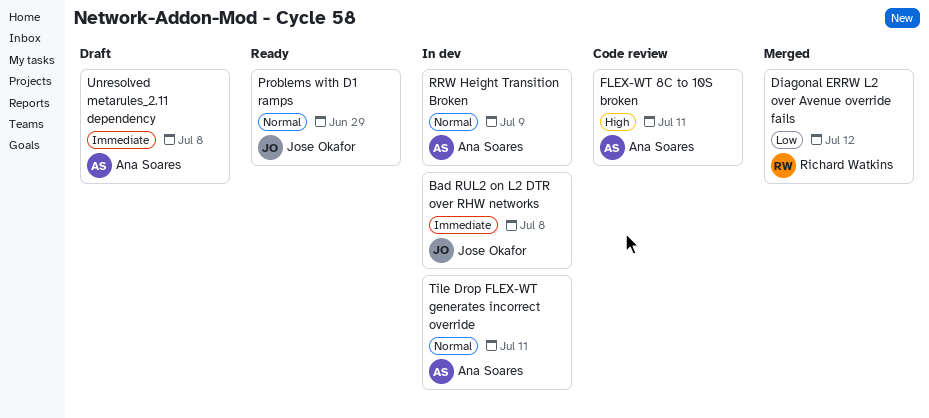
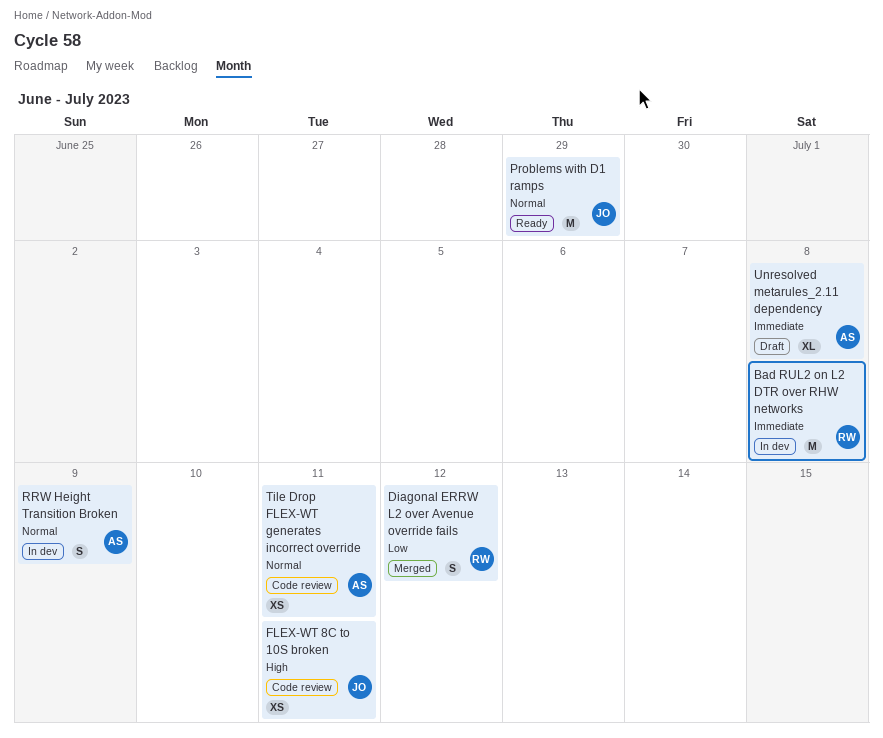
Bad RUL2 on L2 DTR over RHW networks, owner: Jose Okafor -> Richard Watkins
FLEX-WT 8C to 10S broken, owner: Ana Soares -> Jose Okafor
Tile Drop FLEX-WT generates incorrect override, status: In dev -> Code review

